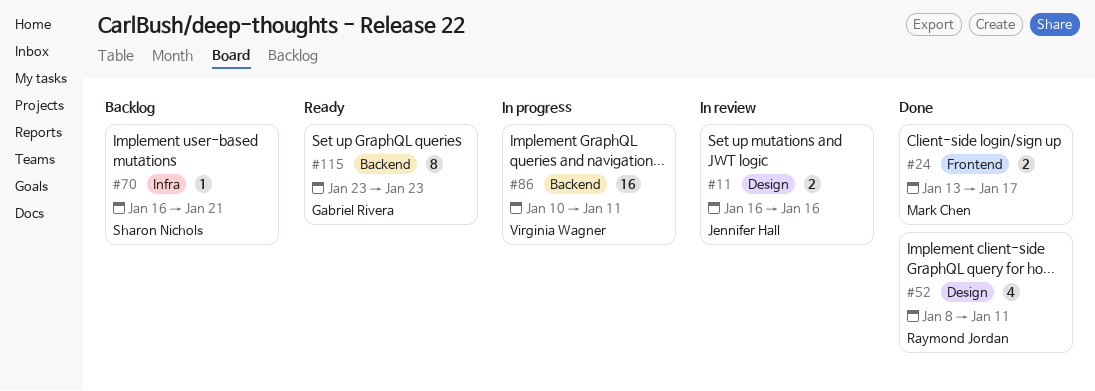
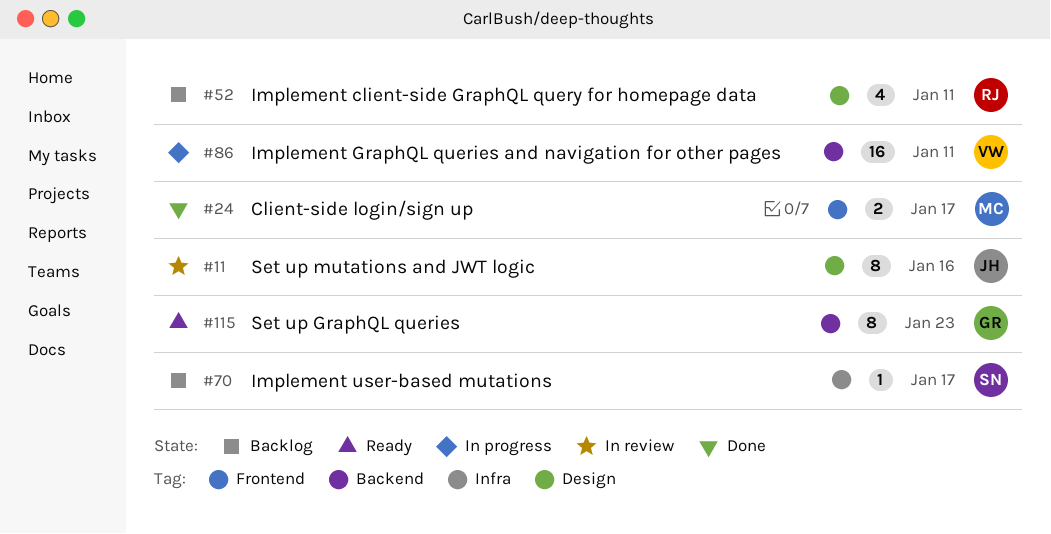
#11, estimate: 2 -> 8
#52, status: Done -> Backlog
#70, due: Jan 21 -> Jan 17

